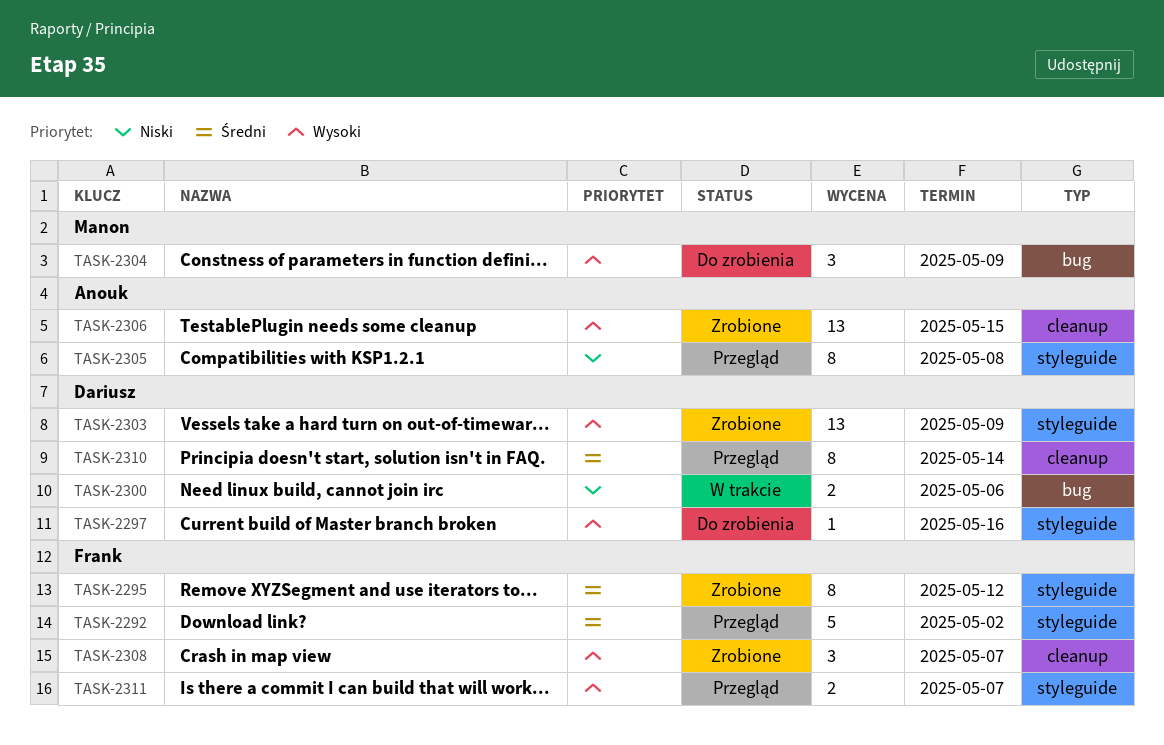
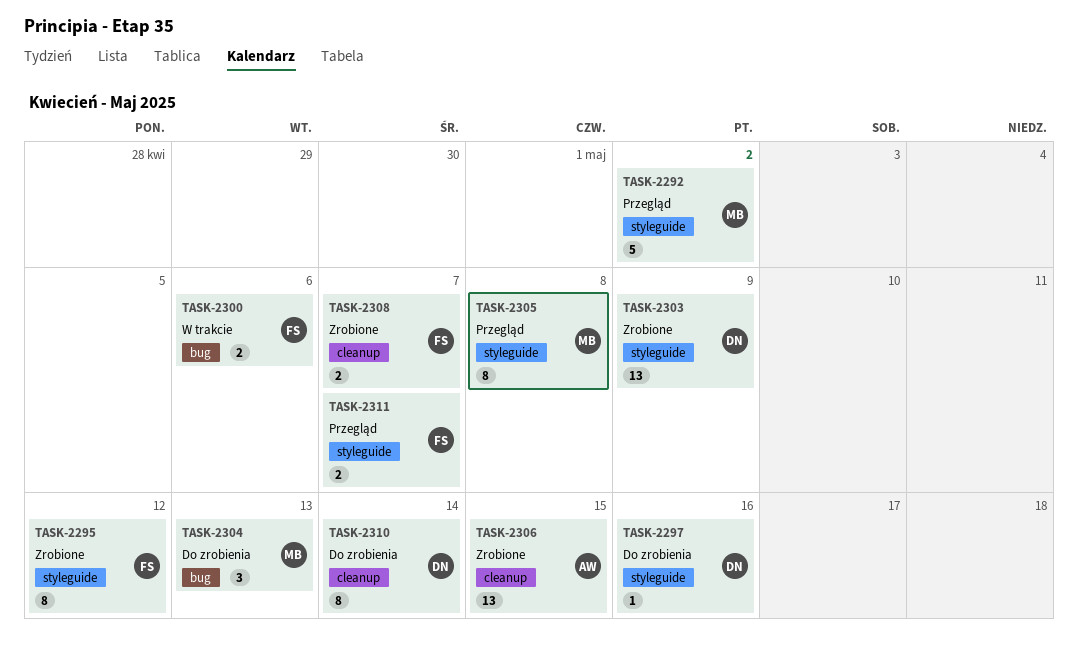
TASK-2292, owner: Frank -> Manon
TASK-2300, owner: Dariusz -> Frank
TASK-2304, due: May 9 -> May 13
TASK-2305, owner: Anouk -> Manon
TASK-2308, estimate: 3 -> 2
TASK-2310, status: Przegląd -> Do zrobienia

